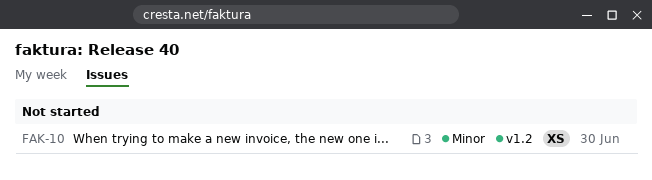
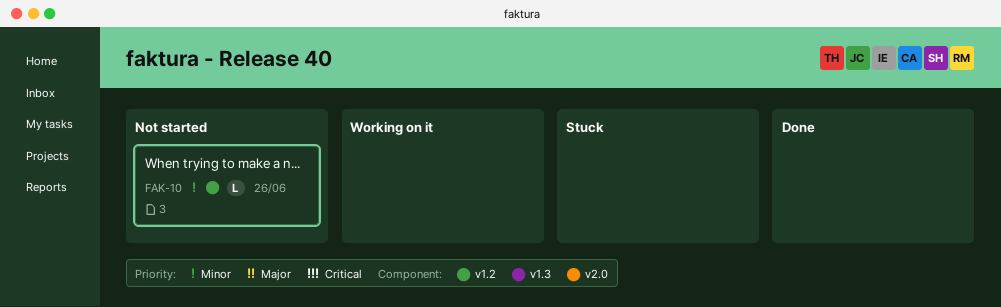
FAK-10, estimate: XS -> L
FAK-10, due: Jun 30 -> Jun 26

